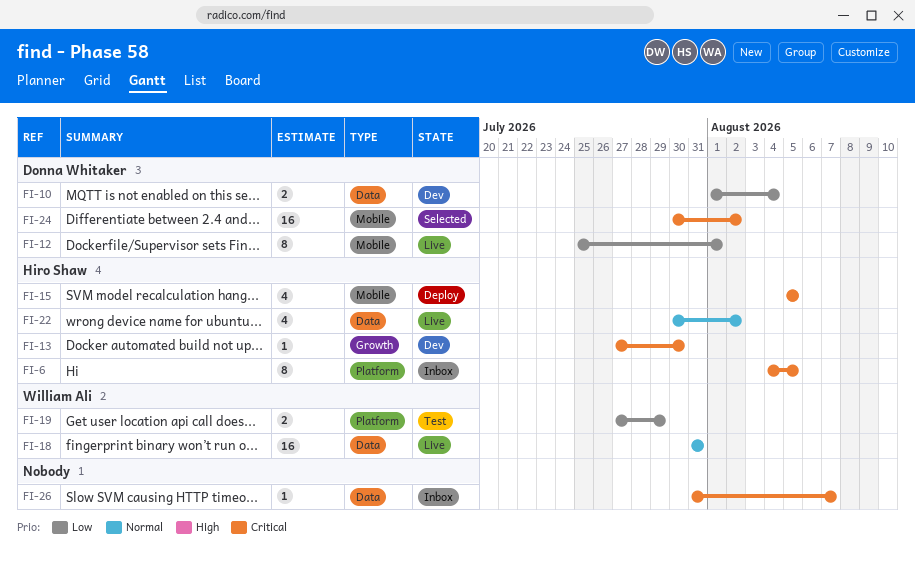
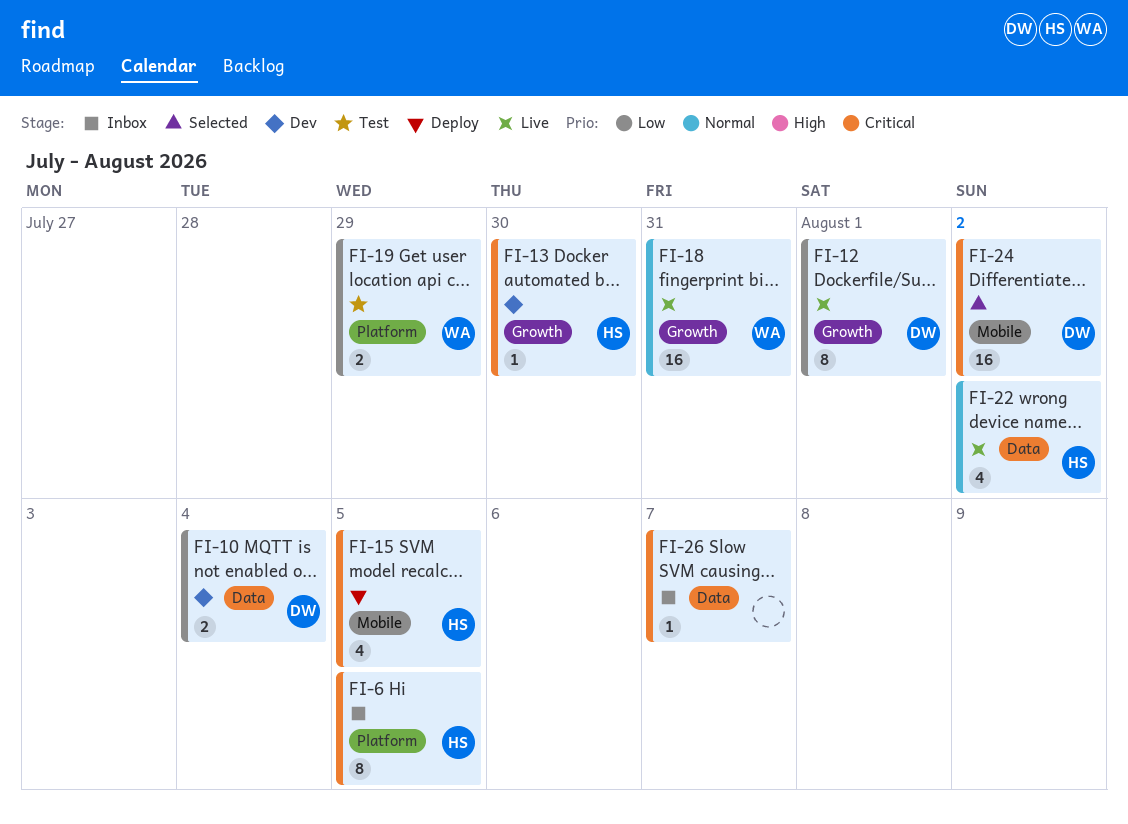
FI-12, label: Mobile -> Growth
FI-18, label: Data -> Growth

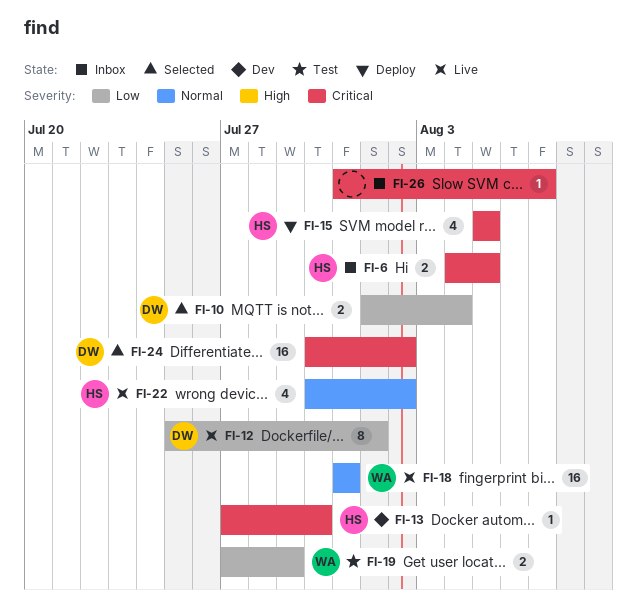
FI-6, estimate: 8 -> 2
FI-10, status: Dev -> Selected

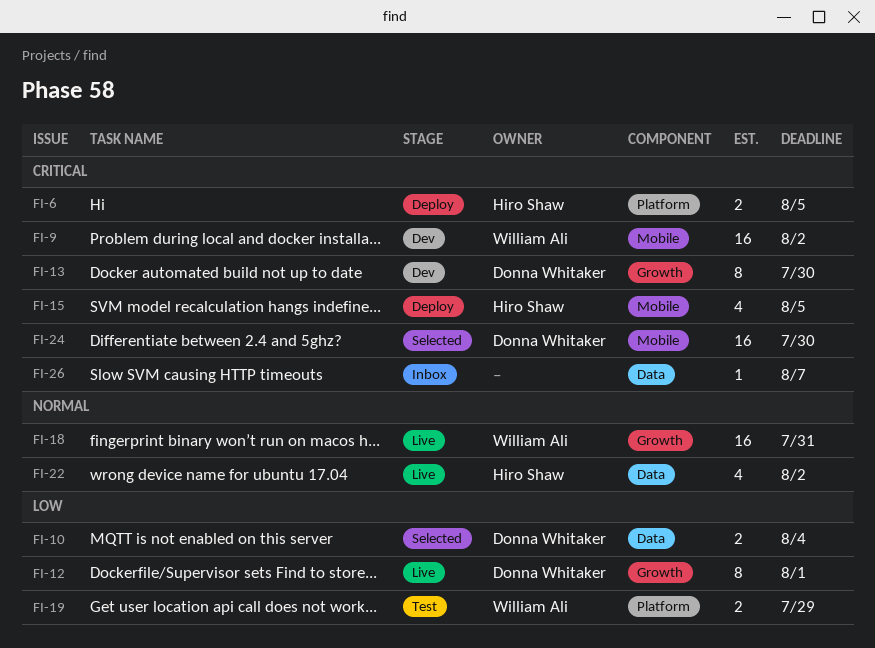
FI-6, status: Inbox -> Deploy
FI-9: none -> present
FI-13, owner: Hiro Shaw -> Donna Whitaker
FI-13, estimate: 1 -> 8
FI-24, due: Aug 2 -> Jul 30

